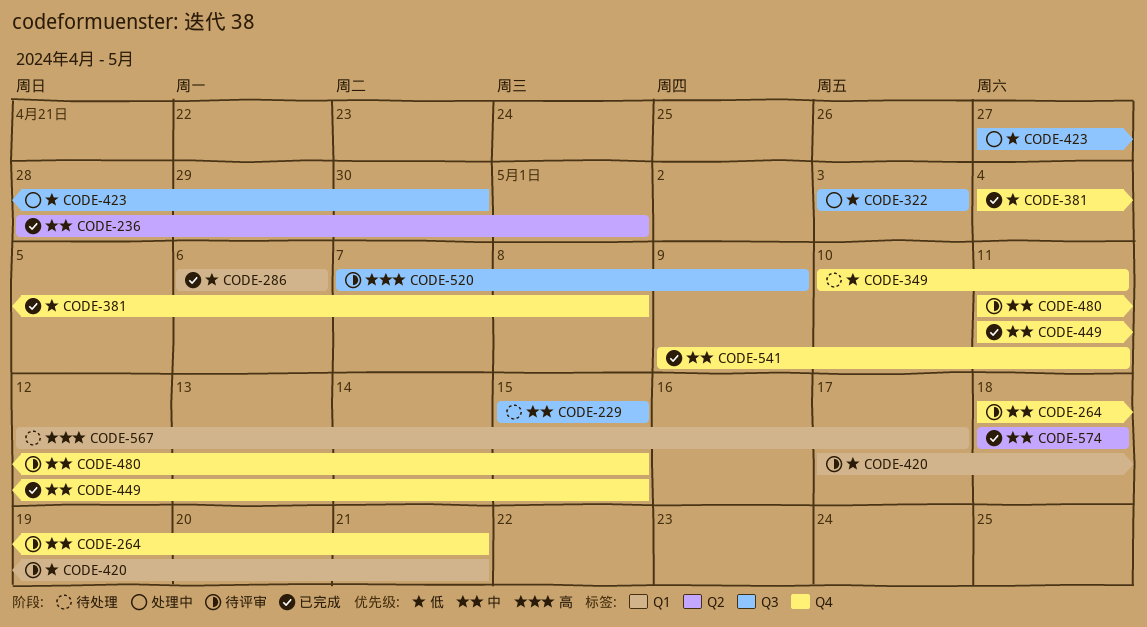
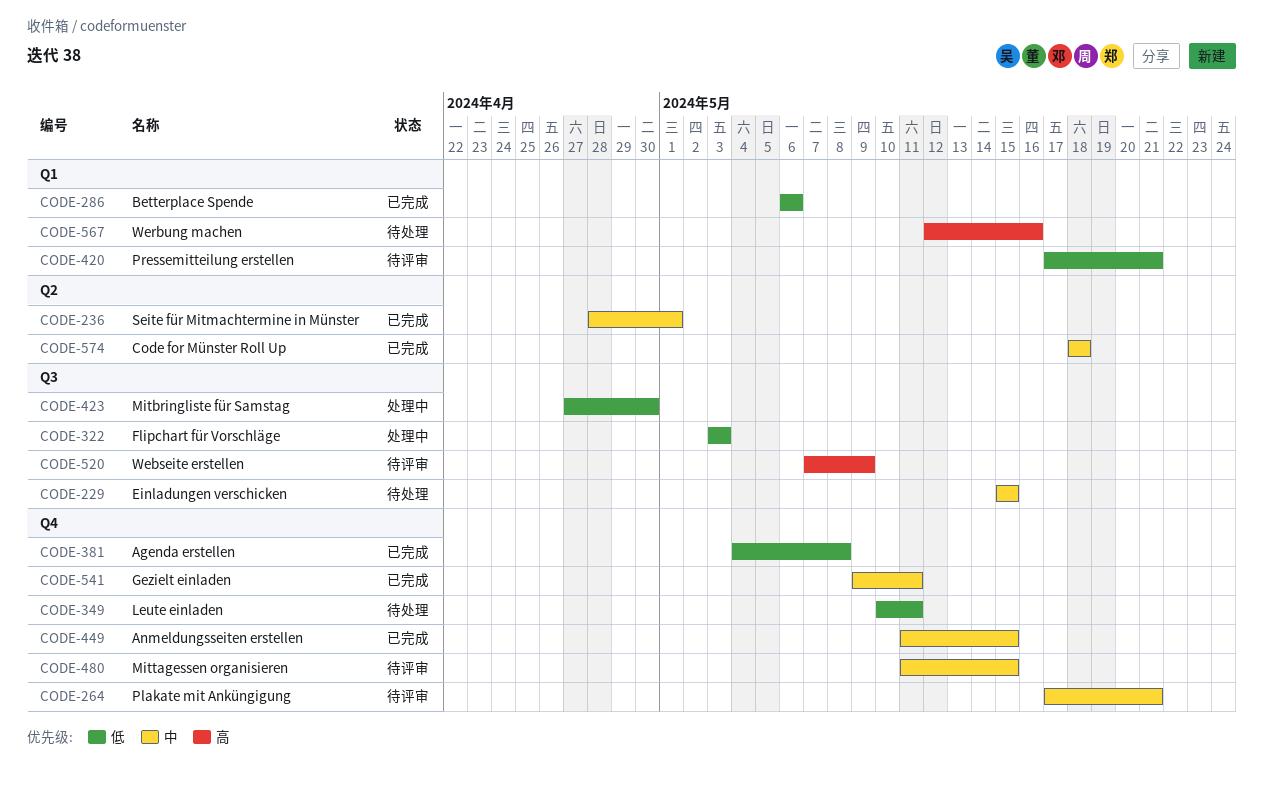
CODE-264, start: May 18 -> May 17
CODE-567, due: May 17 -> May 16

